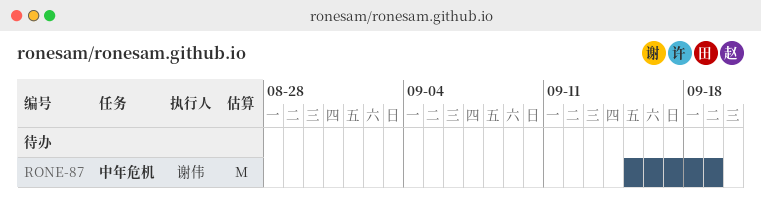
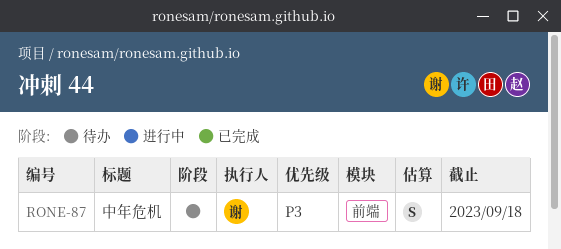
RONE-87, estimate: M -> S
RONE-87, due: Sep 19 -> Sep 18

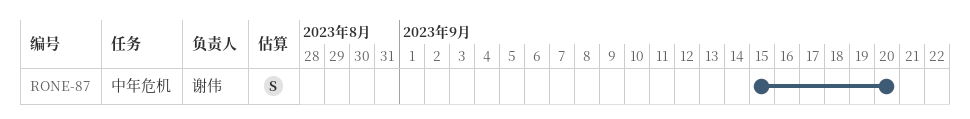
RONE-87, due: Sep 18 -> Sep 20

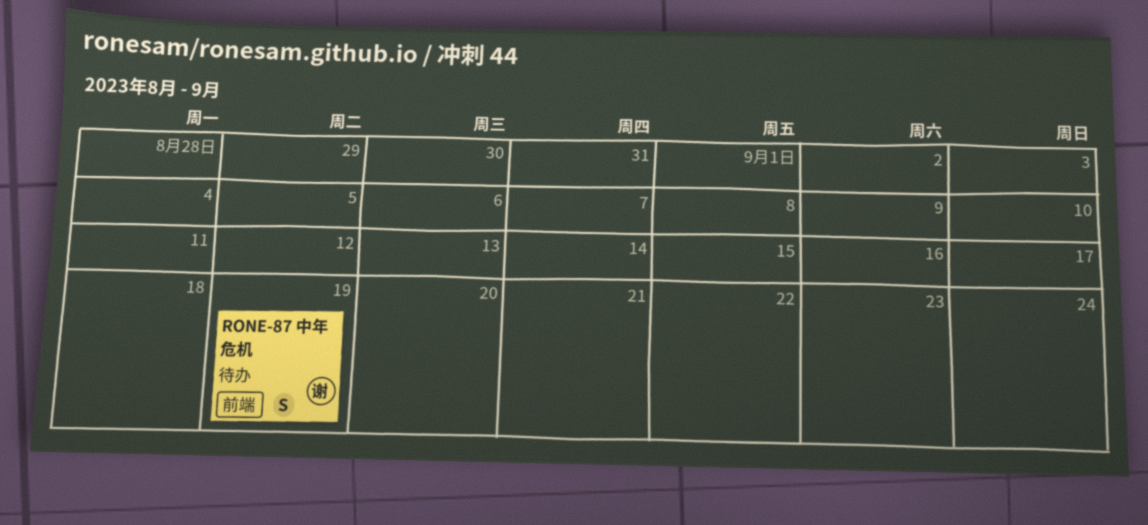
RONE-87, due: Sep 20 -> Sep 19

